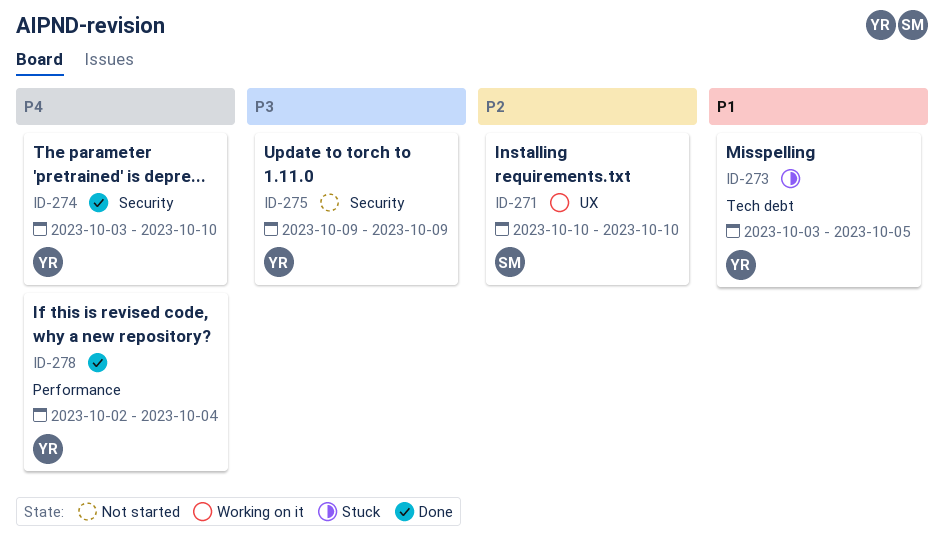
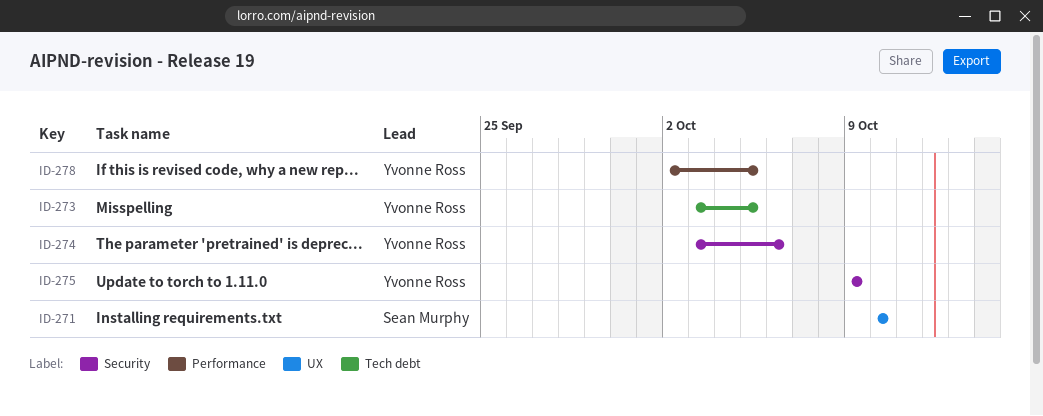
ID-274, due: Oct 10 -> Oct 6
ID-278, due: Oct 4 -> Oct 5

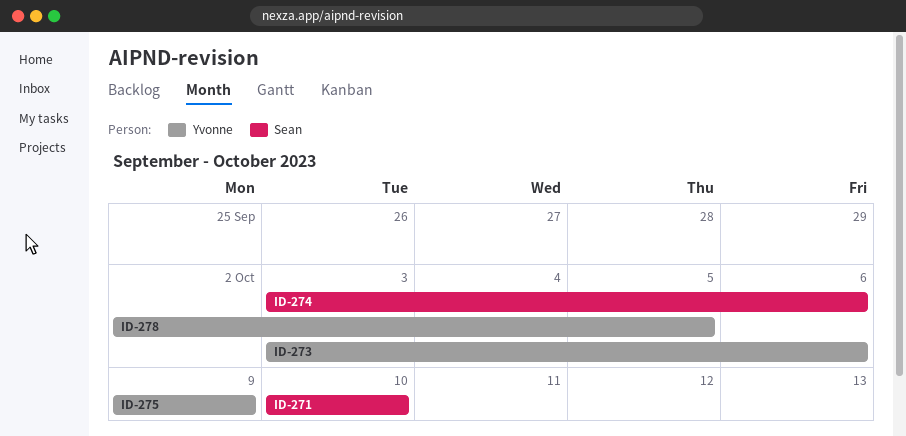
ID-273, due: Oct 5 -> Oct 6
ID-274, owner: Yvonne Ross -> Sean Murphy

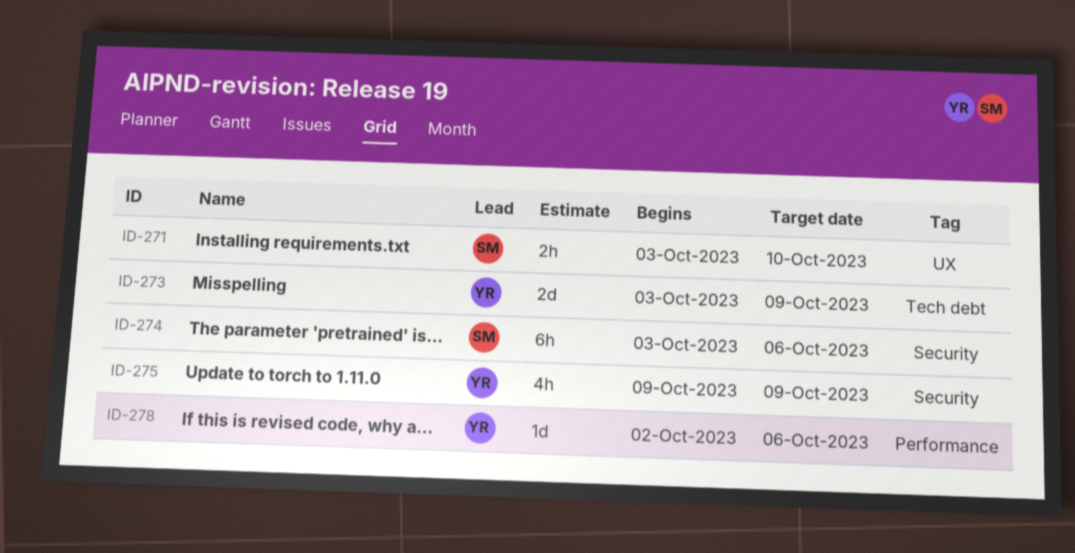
ID-271, start: Oct 10 -> Oct 3
ID-273, due: Oct 6 -> Oct 9
ID-278, due: Oct 5 -> Oct 6

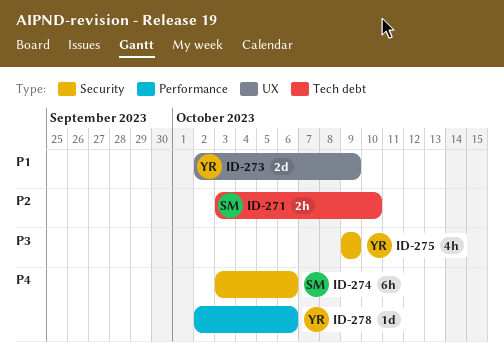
ID-271, label: UX -> Tech debt
ID-273, label: Tech debt -> UX
ID-273, start: Oct 3 -> Oct 2

